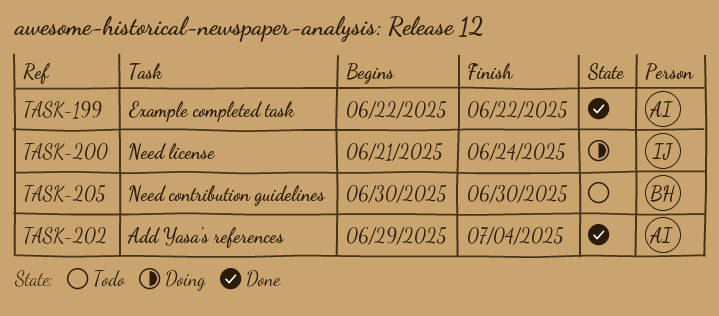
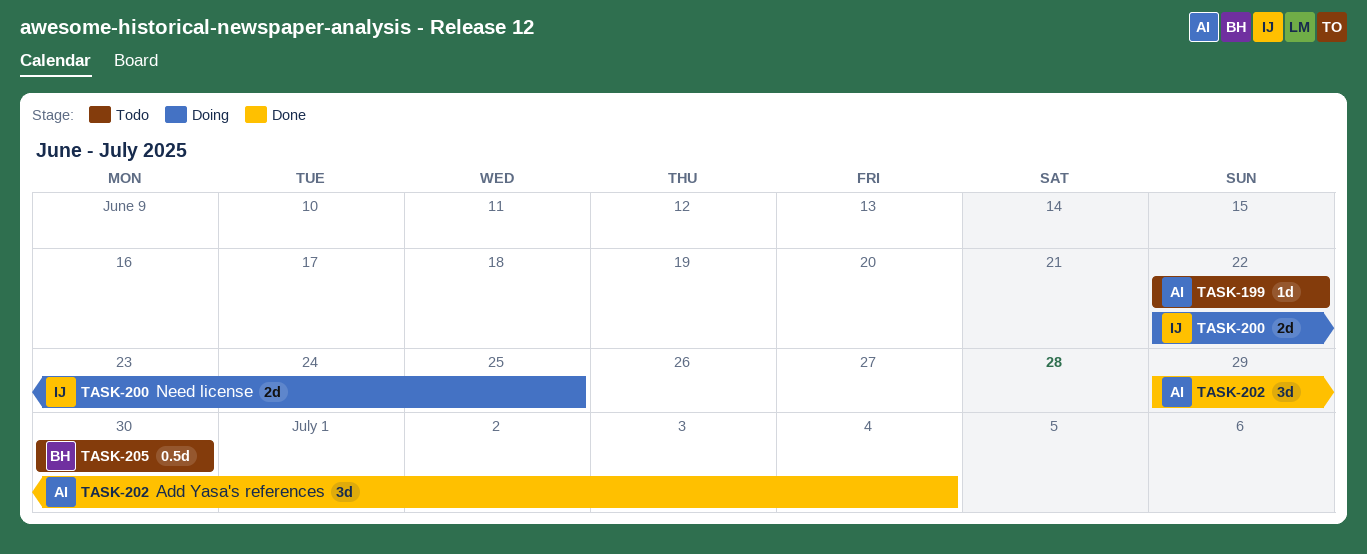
TASK-199, status: Done -> Todo
TASK-200, start: Jun 21 -> Jun 22
TASK-200, due: Jun 24 -> Jun 25

